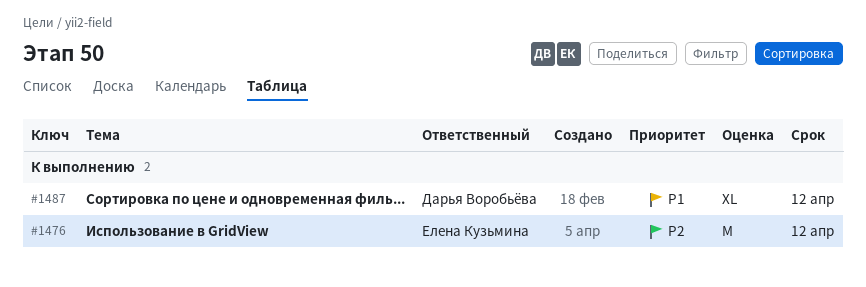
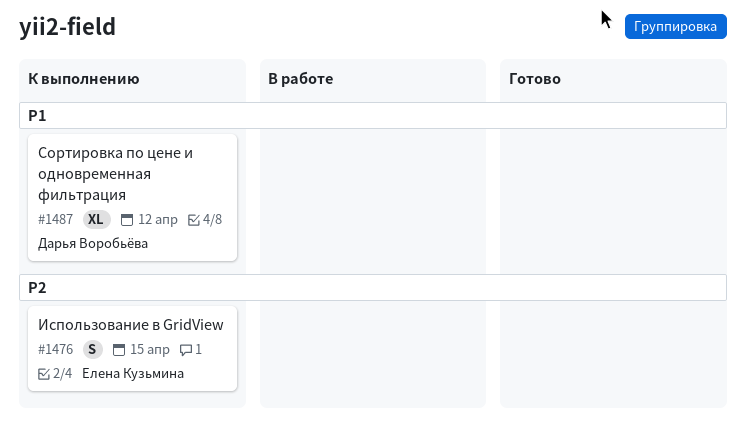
#1476, estimate: M -> S
#1476, due: Apr 12 -> Apr 15

